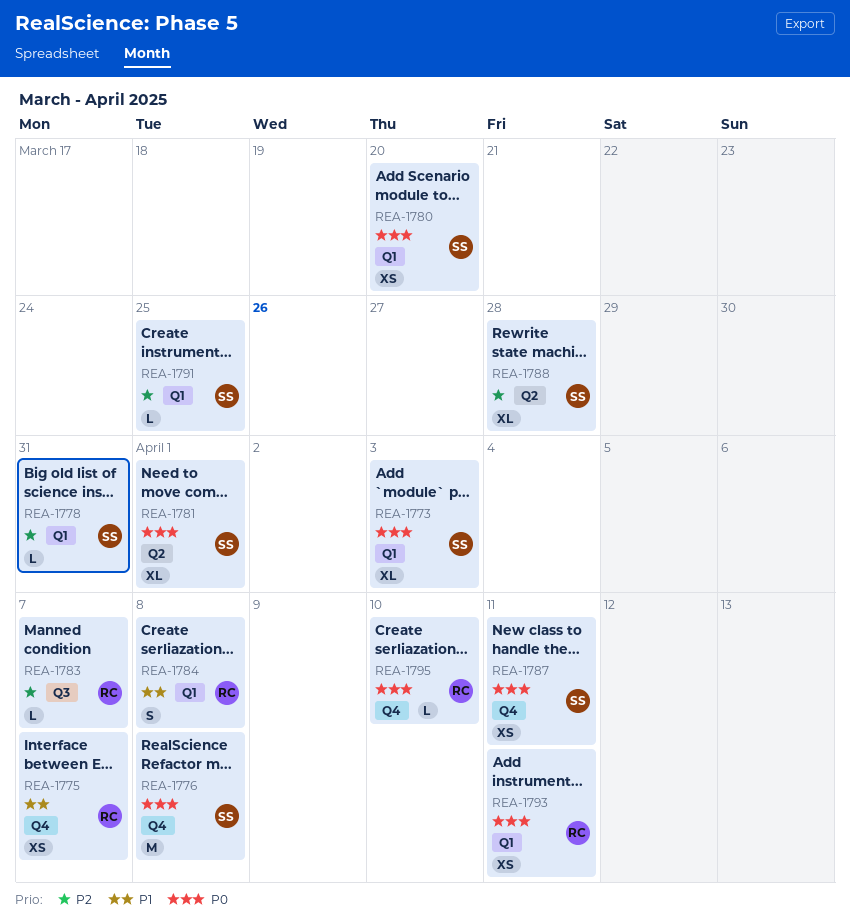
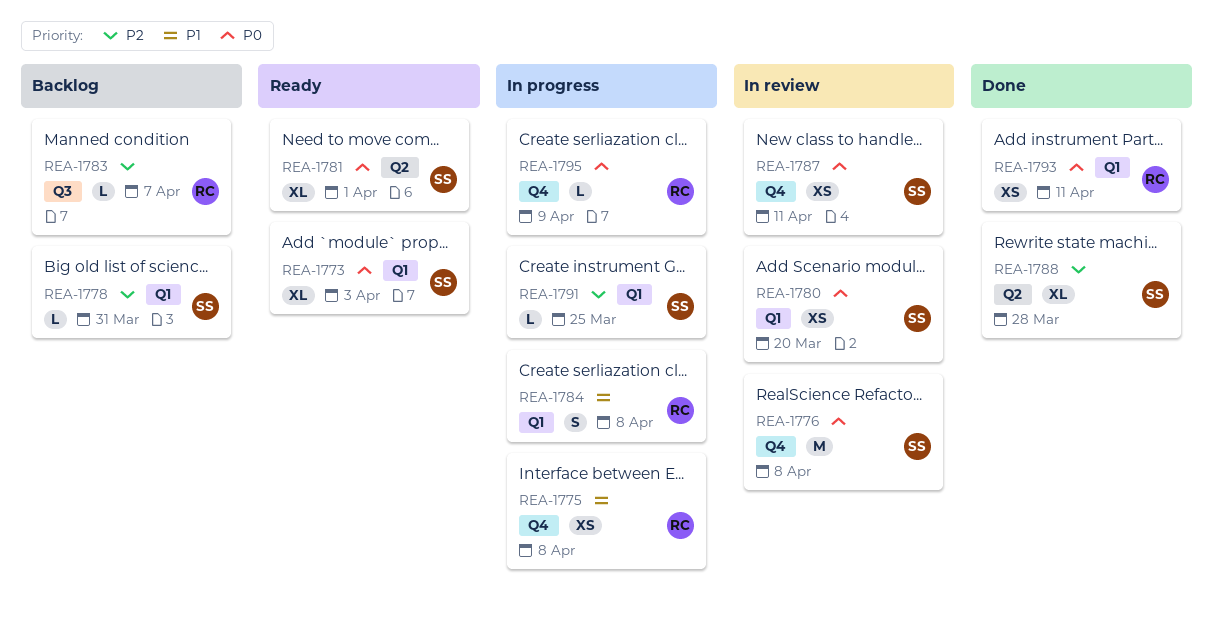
REA-1775, due: Apr 7 -> Apr 8
REA-1795, due: Apr 10 -> Apr 9

